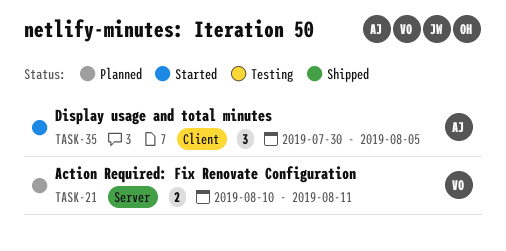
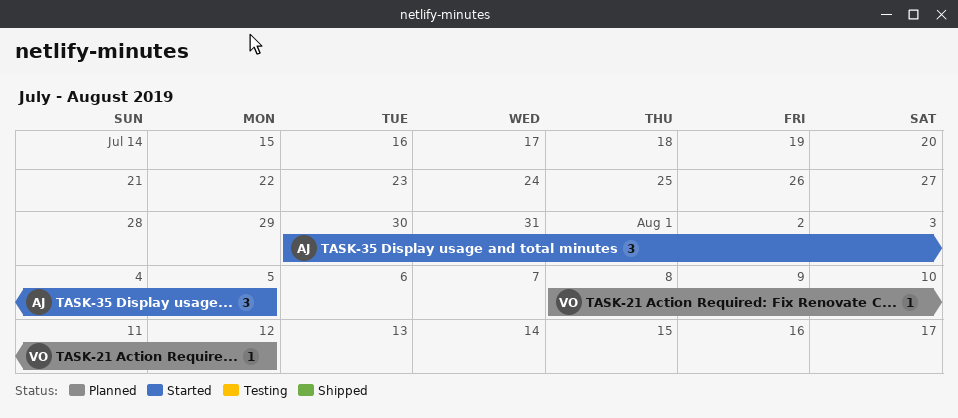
TASK-21, estimate: 2 -> 1
TASK-21, start: Aug 10 -> Aug 8
TASK-21, due: Aug 11 -> Aug 12

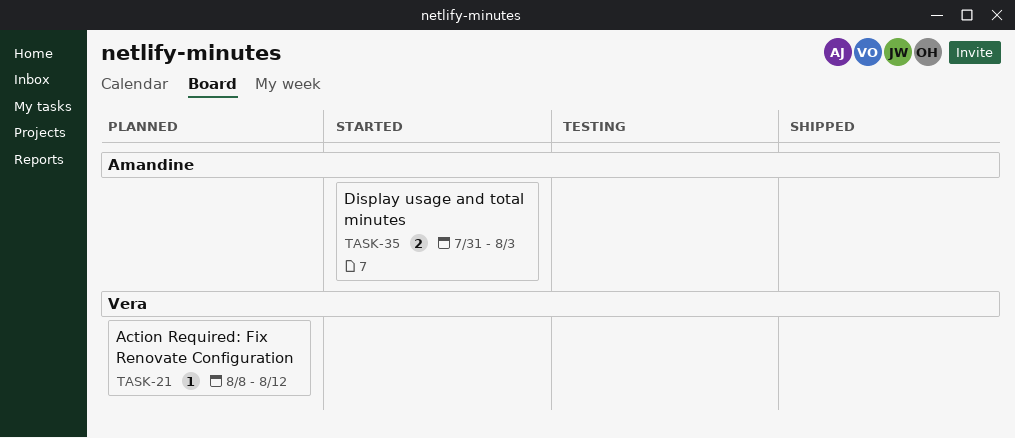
TASK-35, estimate: 3 -> 2
TASK-35, start: Jul 30 -> Jul 31
TASK-35, due: Aug 5 -> Aug 3

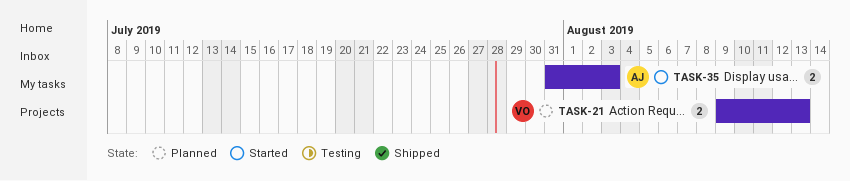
TASK-21, estimate: 1 -> 2
TASK-21, start: Aug 8 -> Aug 9
TASK-21, due: Aug 12 -> Aug 13

